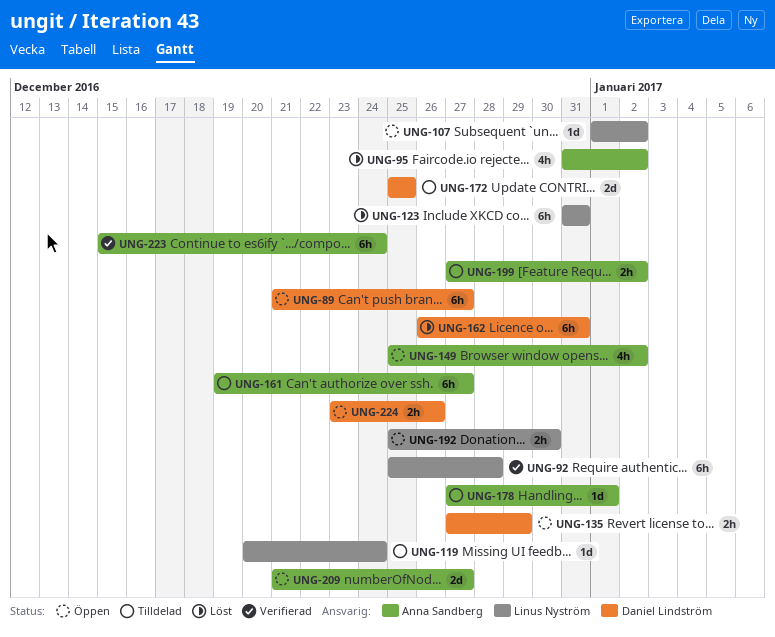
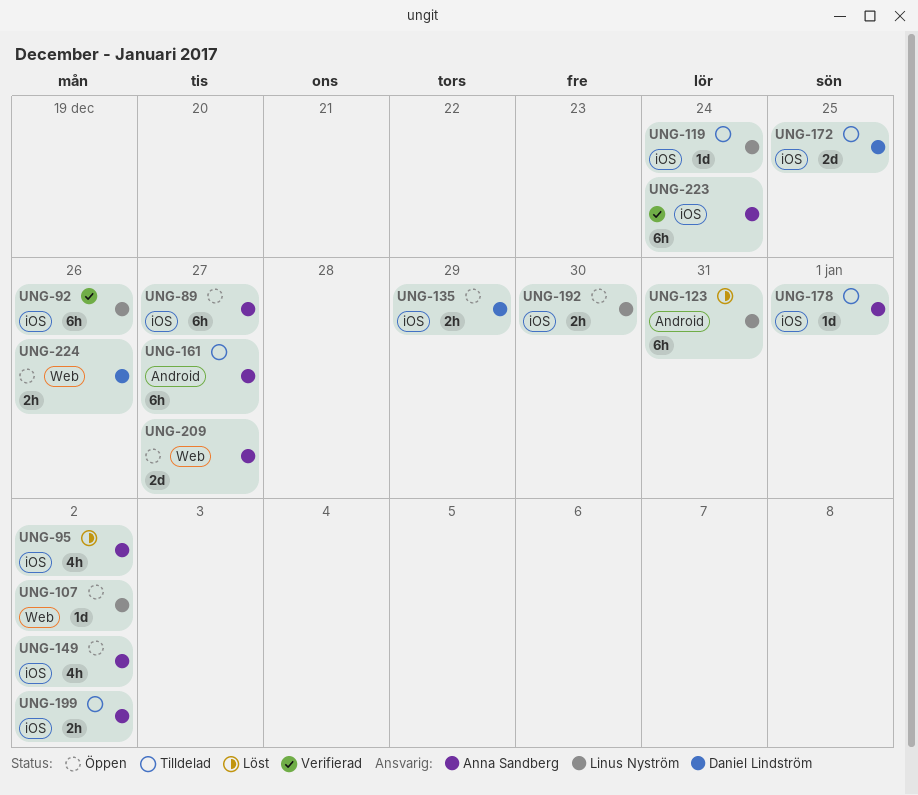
UNG-89, owner: Daniel Lindström -> Anna Sandberg
UNG-92, due: Dec 28 -> Dec 26
UNG-162: present -> none

